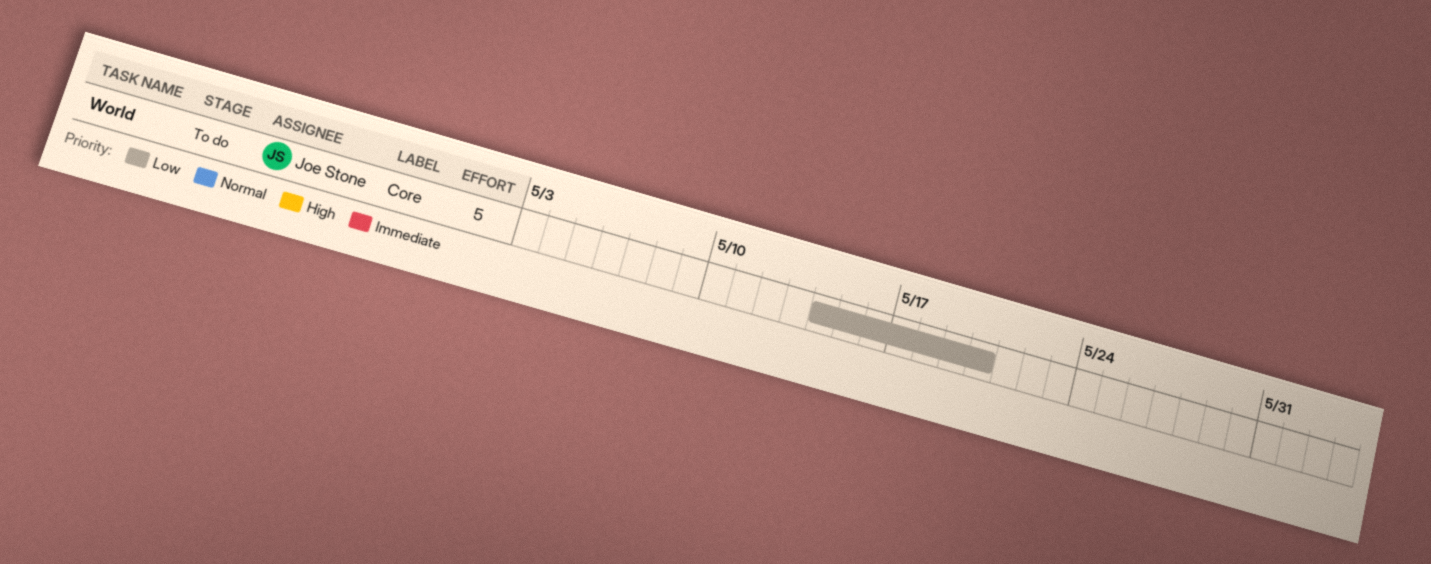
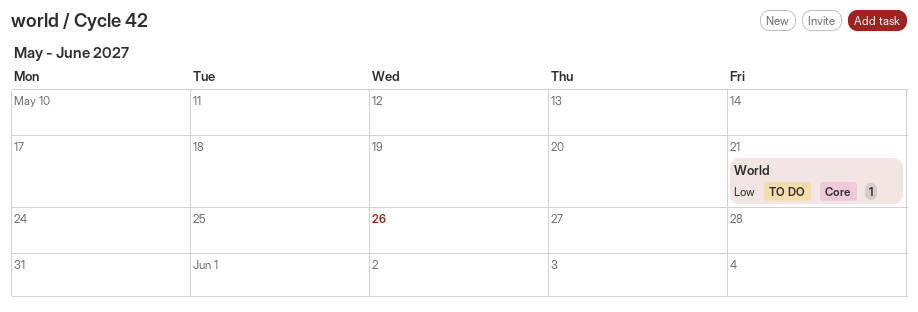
World, estimate: 5 -> 1
World, due: May 20 -> May 21

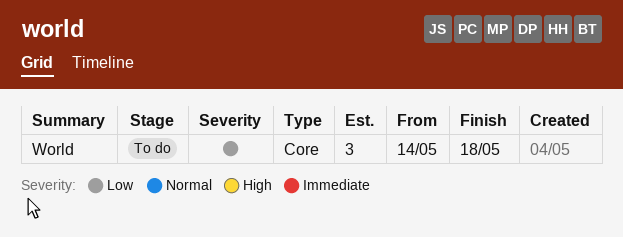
World, estimate: 1 -> 3
World, due: May 21 -> May 18

